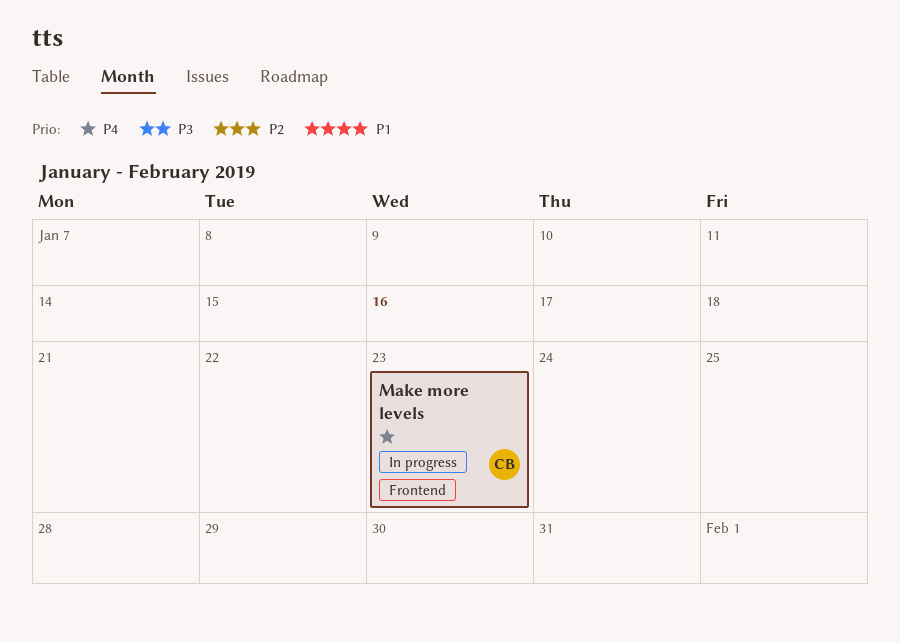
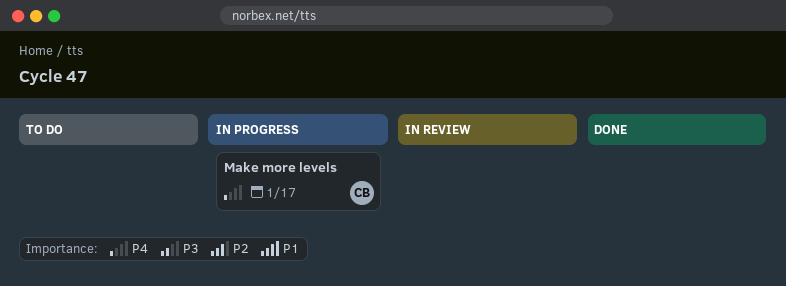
Make more levels, due: Jan 23 -> Jan 17

